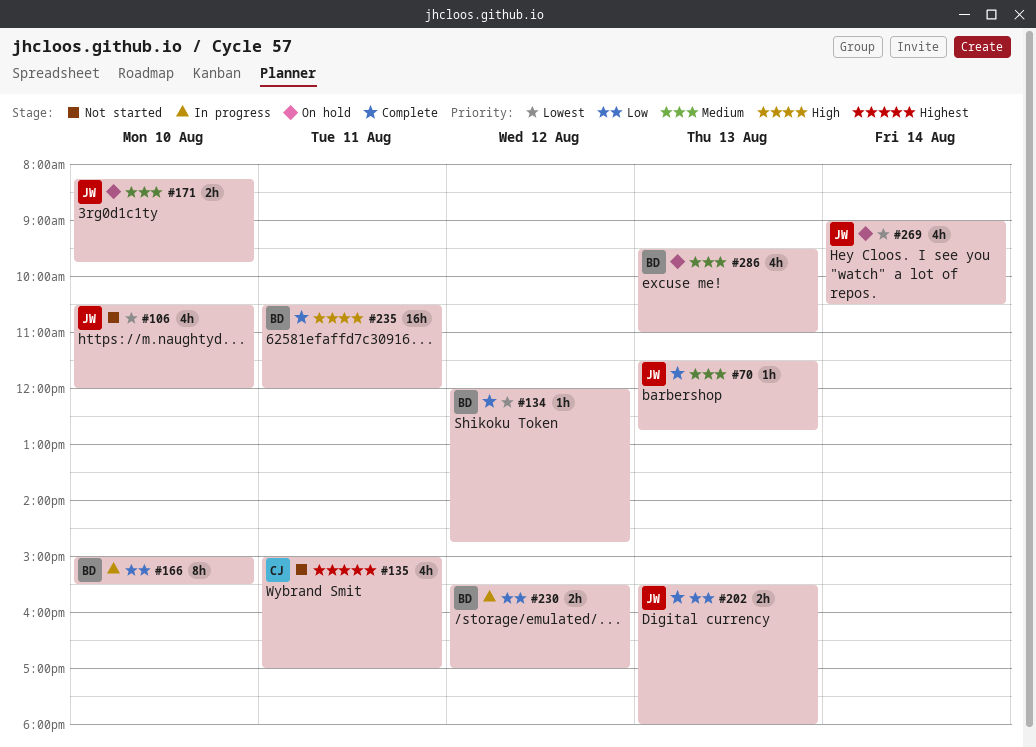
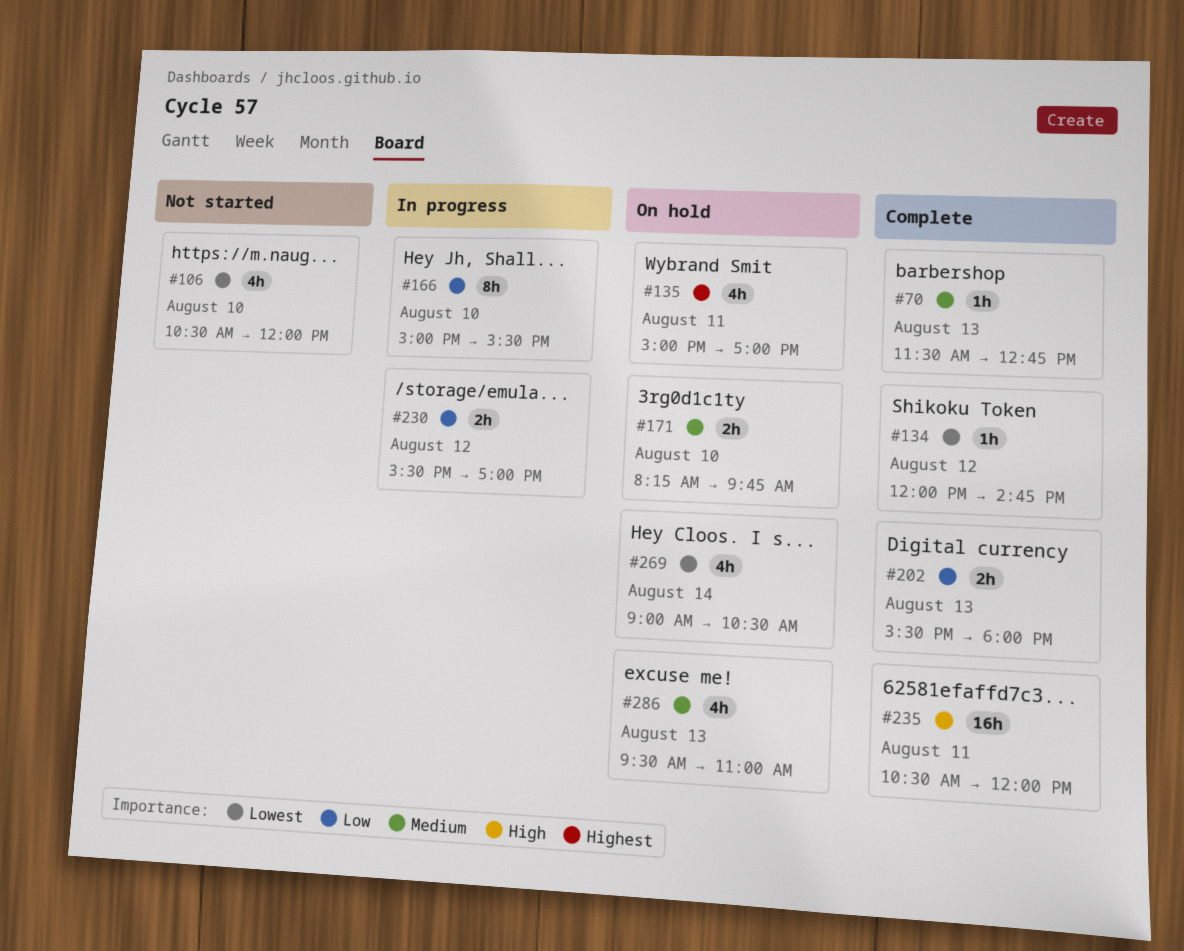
#135, status: Not started -> On hold

